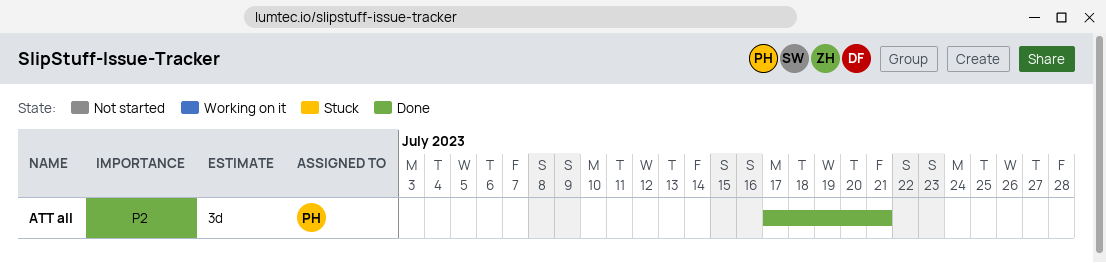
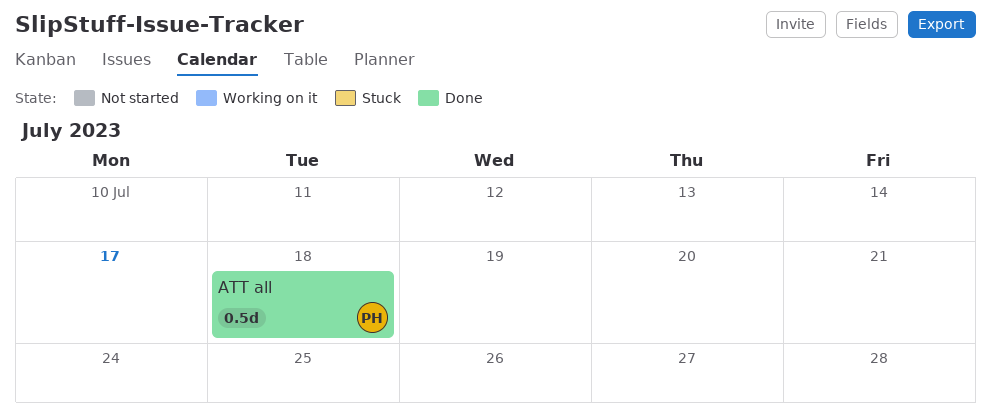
ATT all, estimate: 3d -> 0.5d
ATT all, due: Jul 21 -> Jul 18

